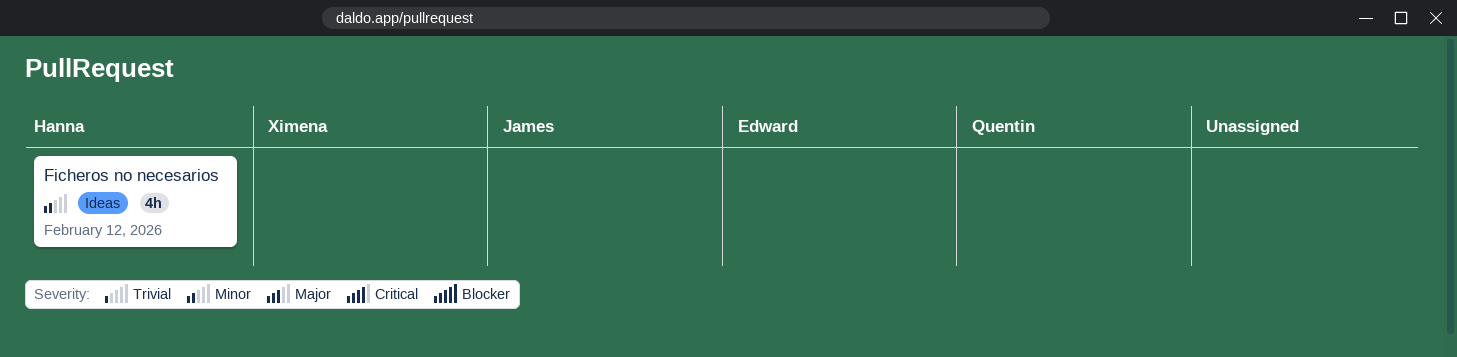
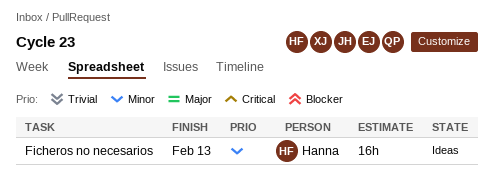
Ficheros no necesarios, estimate: 4h -> 16h
Ficheros no necesarios, due: Feb 12 -> Feb 13

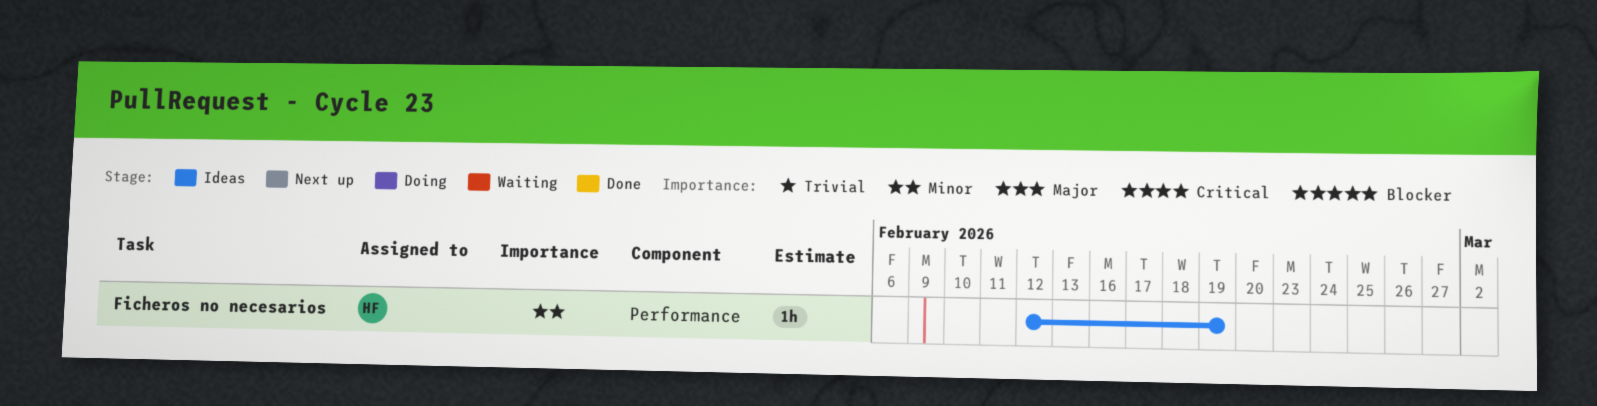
Ficheros no necesarios, estimate: 16h -> 1h
Ficheros no necesarios, due: Feb 13 -> Feb 19

